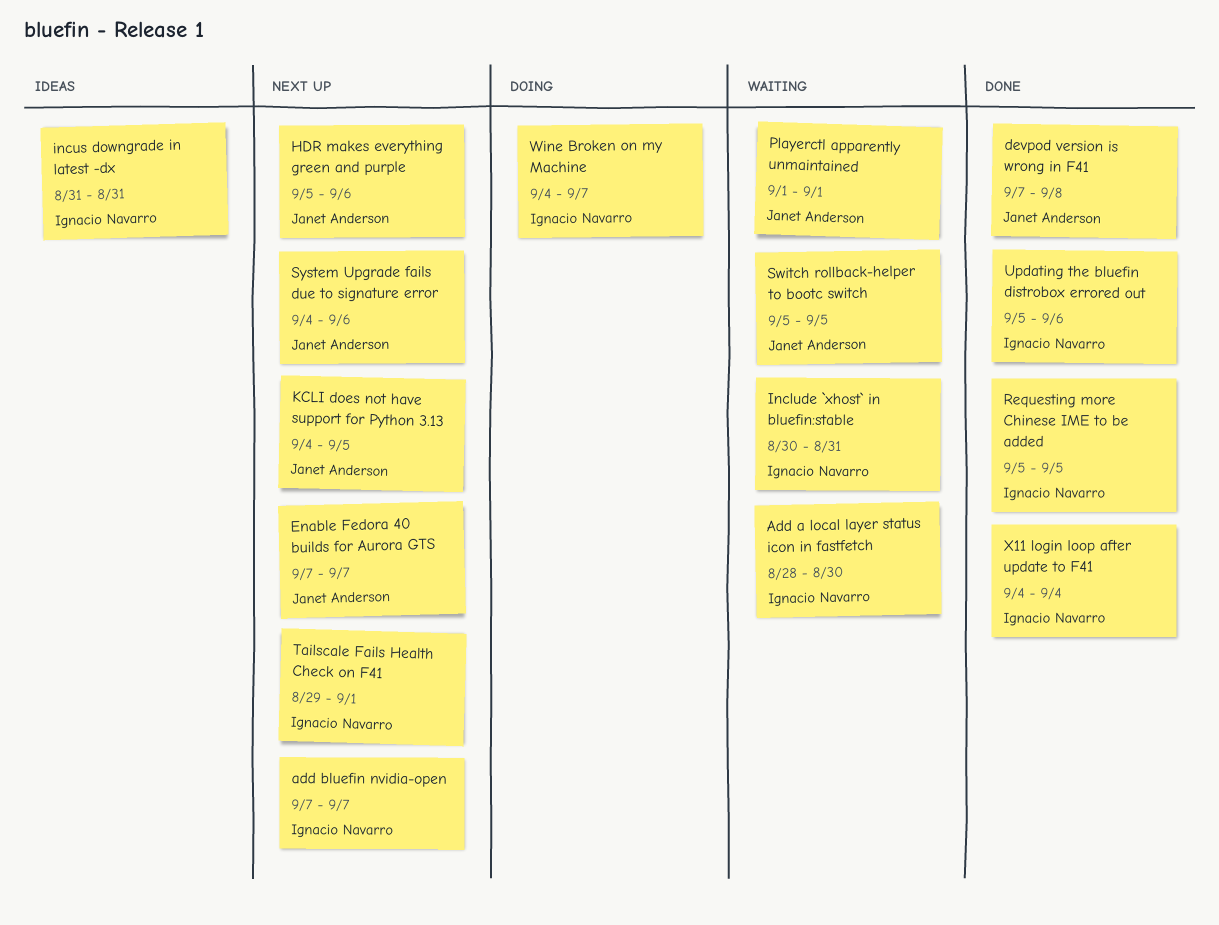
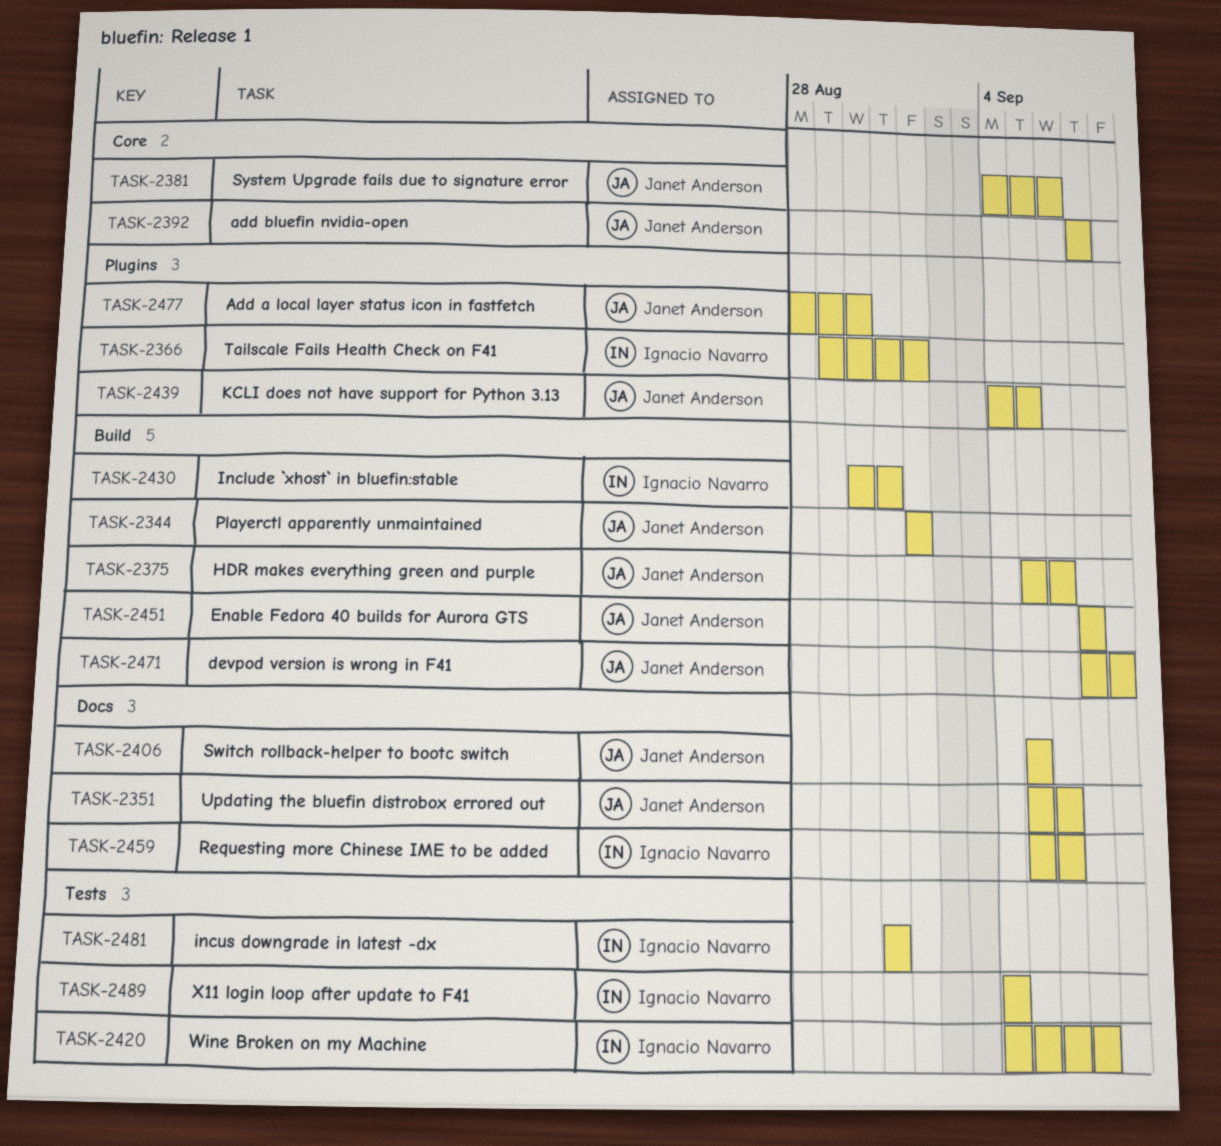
Add a local layer status icon in fastfetch, owner: Ignacio Navarro -> Janet Anderson
add bluefin nvidia-open, owner: Ignacio Navarro -> Janet Anderson
Requesting more Chinese IME to be added, due: Sep 5 -> Sep 6
Updating the bluefin distrobox errored out, owner: Ignacio Navarro -> Janet Anderson

